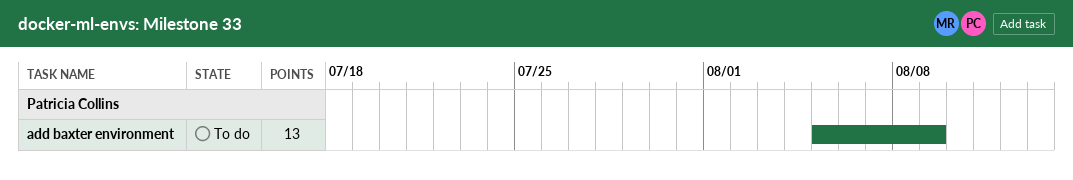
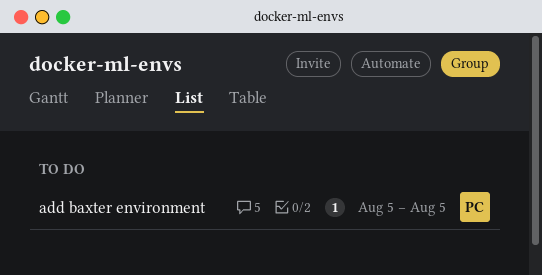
add baxter environment, estimate: 13 -> 1
add baxter environment, due: Aug 9 -> Aug 5

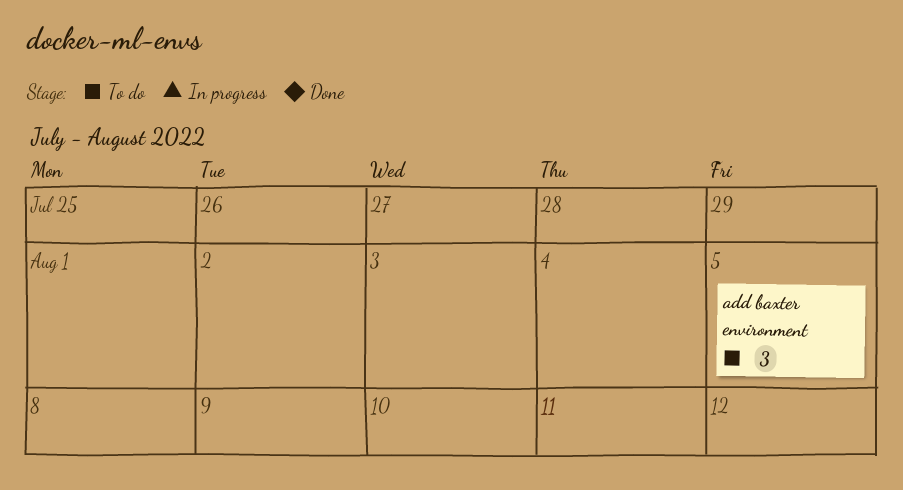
add baxter environment, estimate: 1 -> 3

